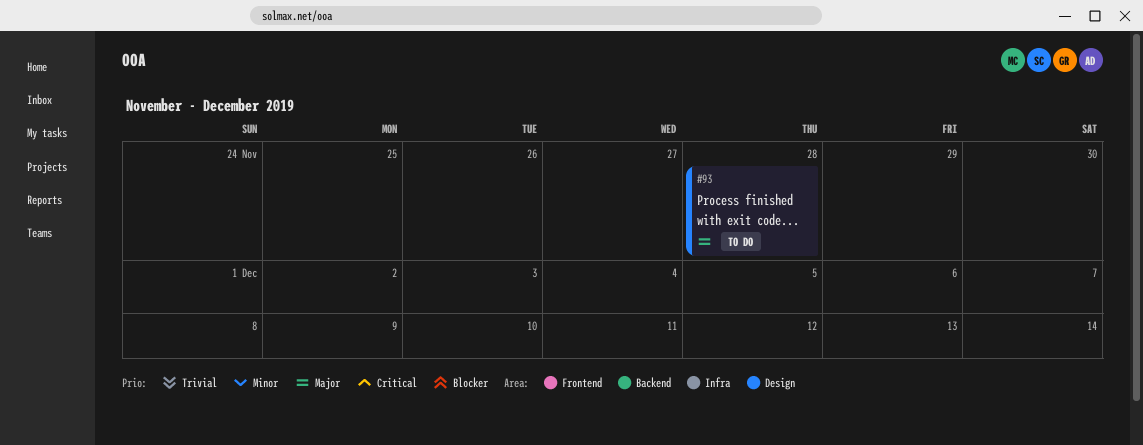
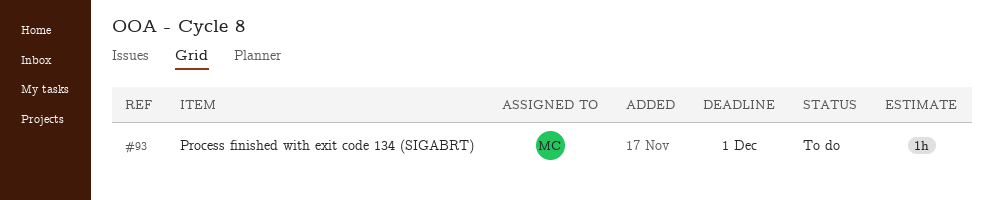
#93, due: Nov 28 -> Dec 1

